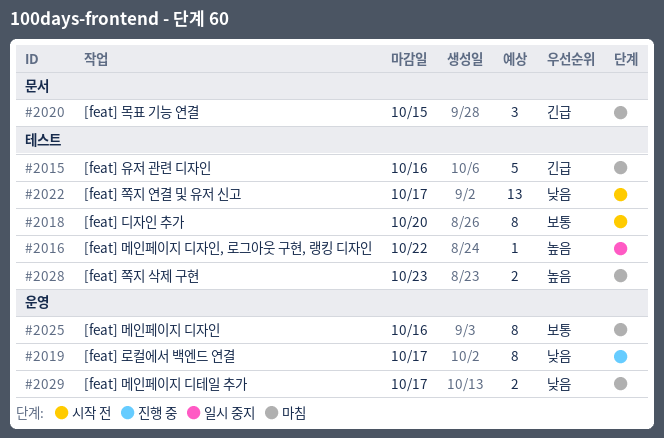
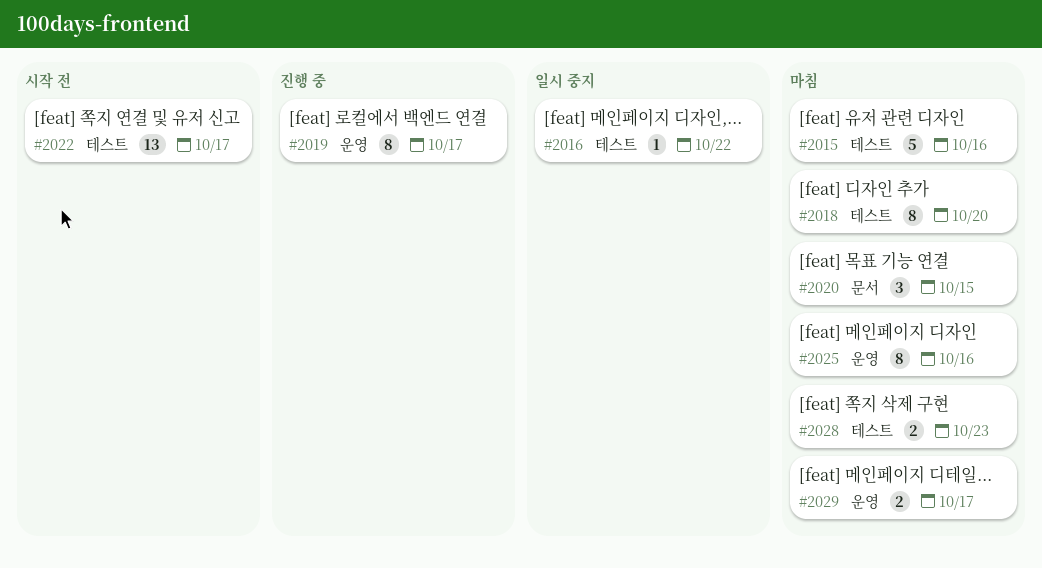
#2018, status: 시작 전 -> 마침

